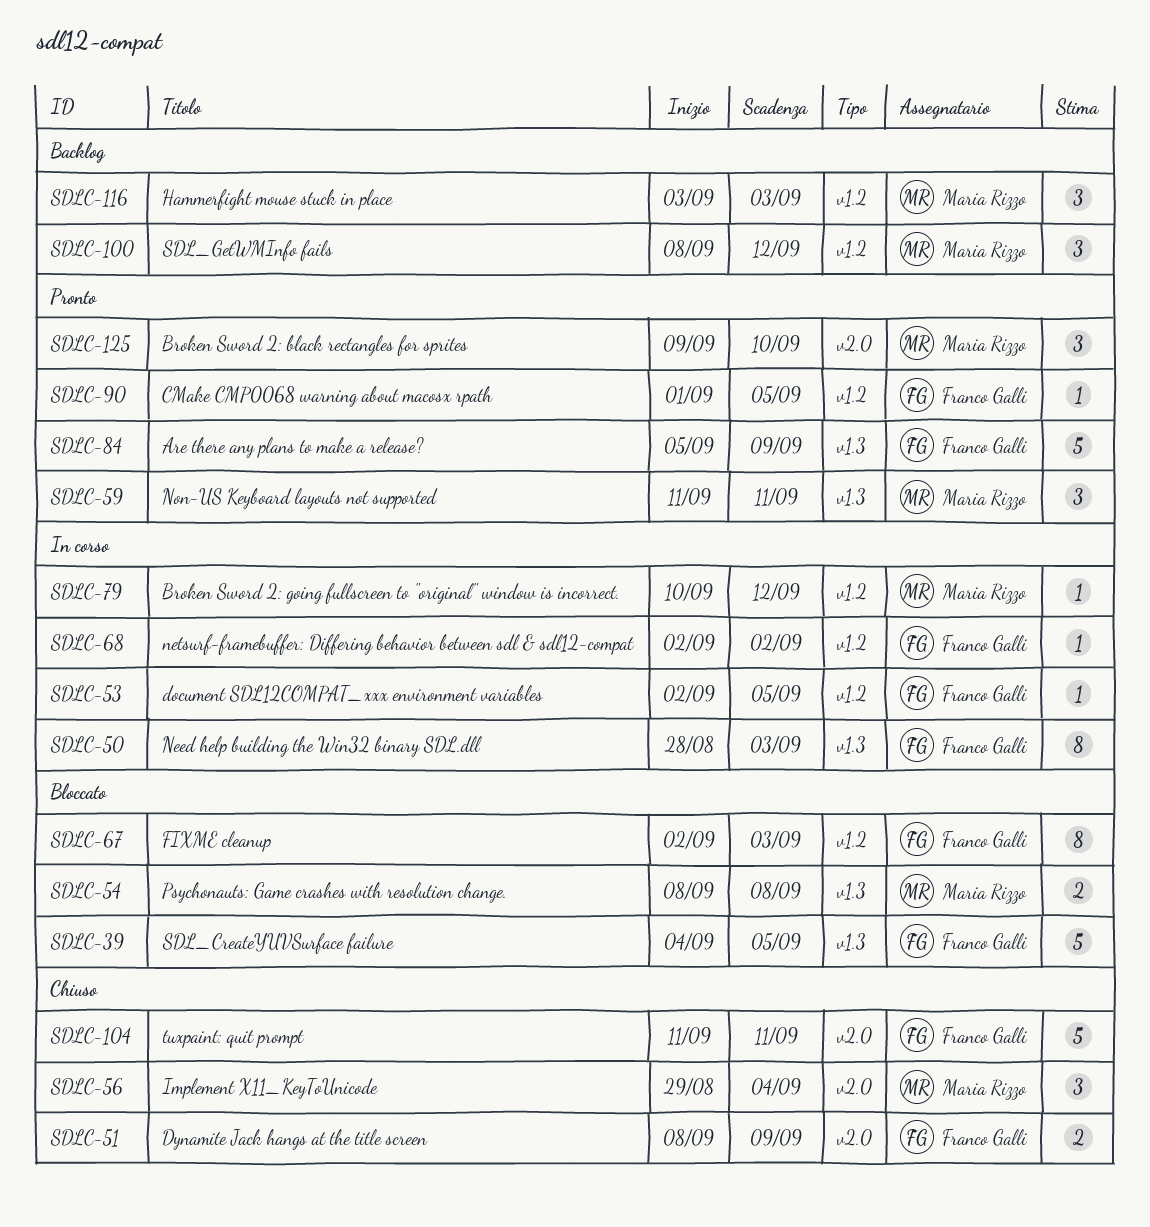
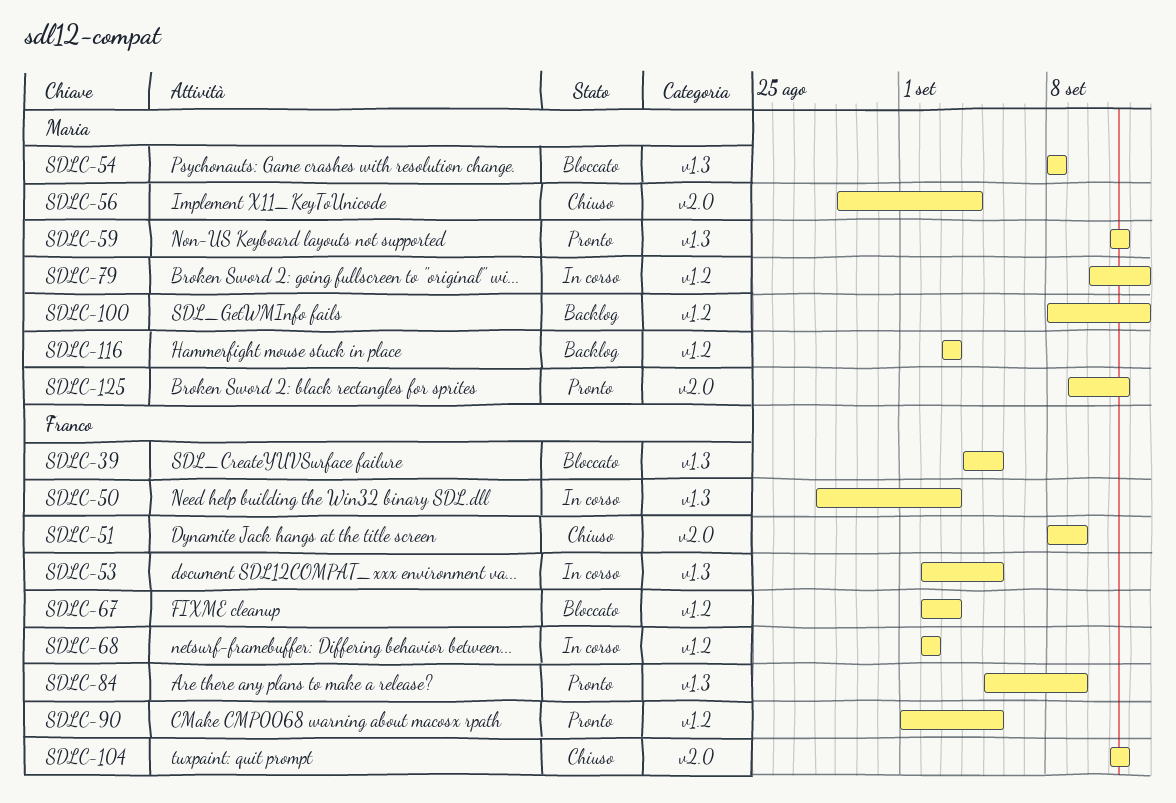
SDLC-53, label: v1.2 -> v1.3
SDLC-125, due: Sep 10 -> Sep 11

